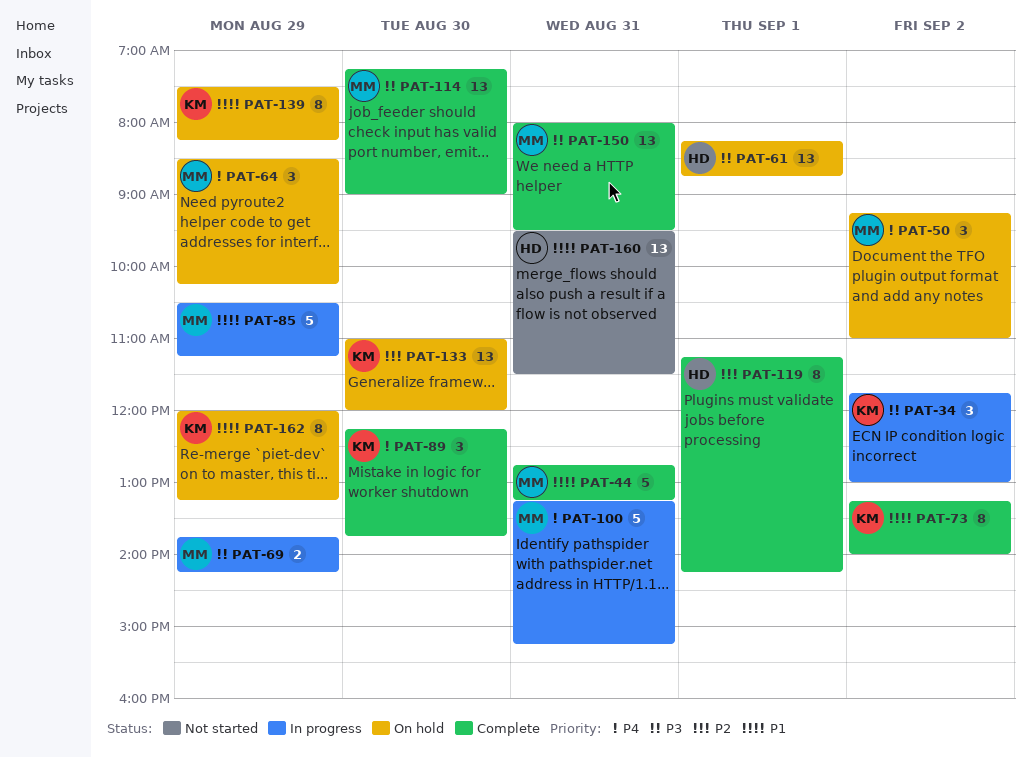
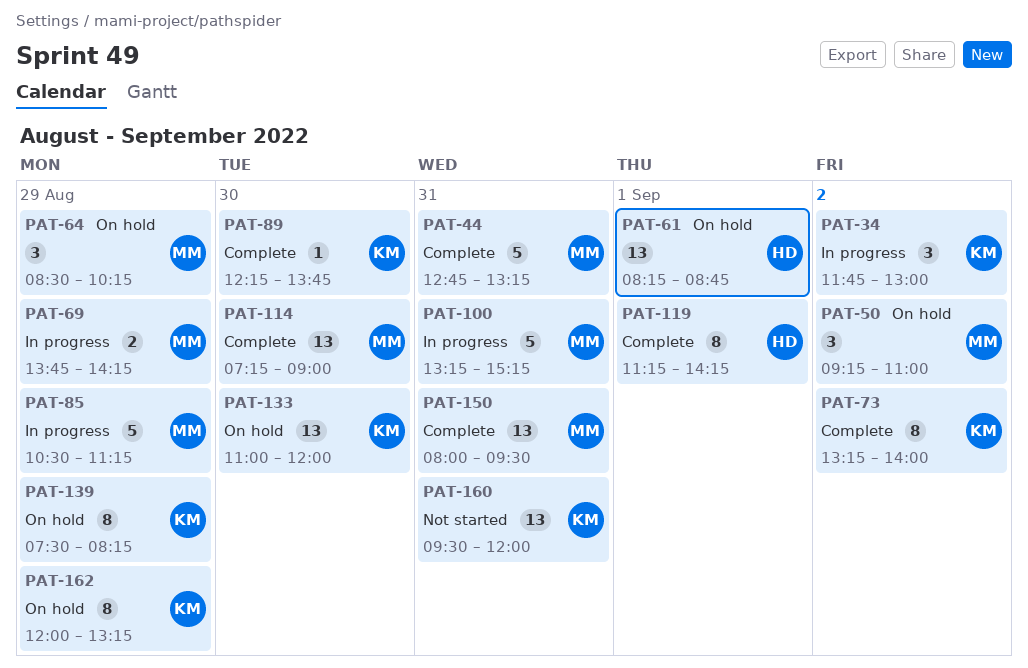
PAT-89, estimate: 3 -> 1
PAT-160, owner: HD -> KM
PAT-160, ends: 11:30 -> 12:00

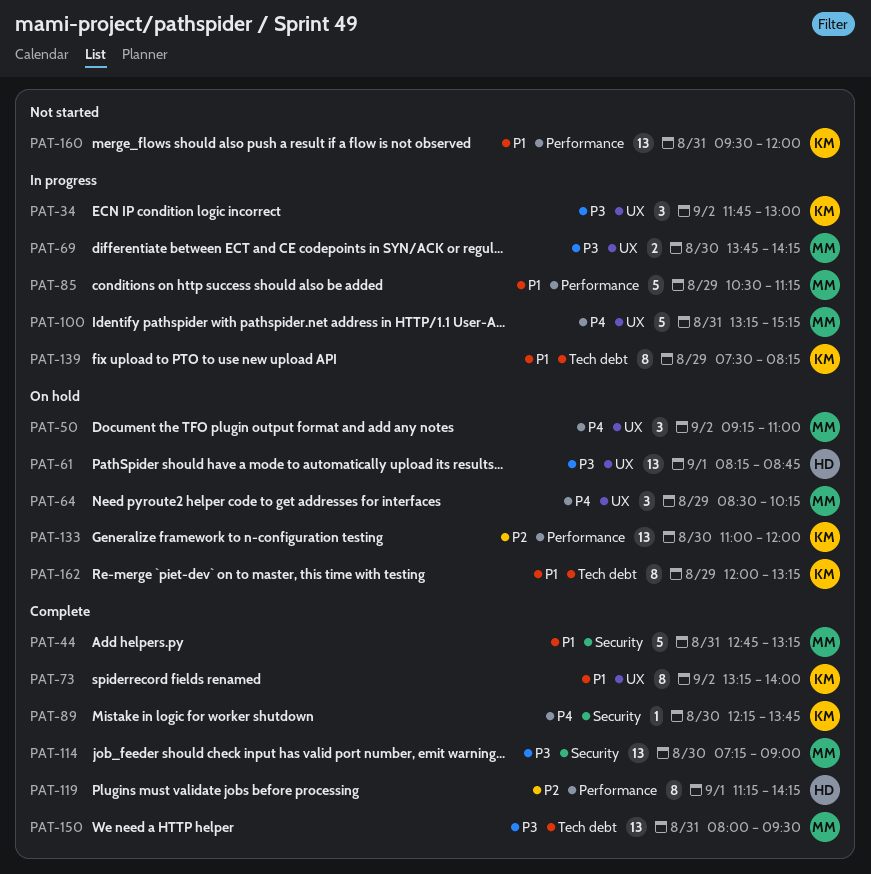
PAT-69, day: Aug 29 -> Aug 30
PAT-139, status: On hold -> In progress

